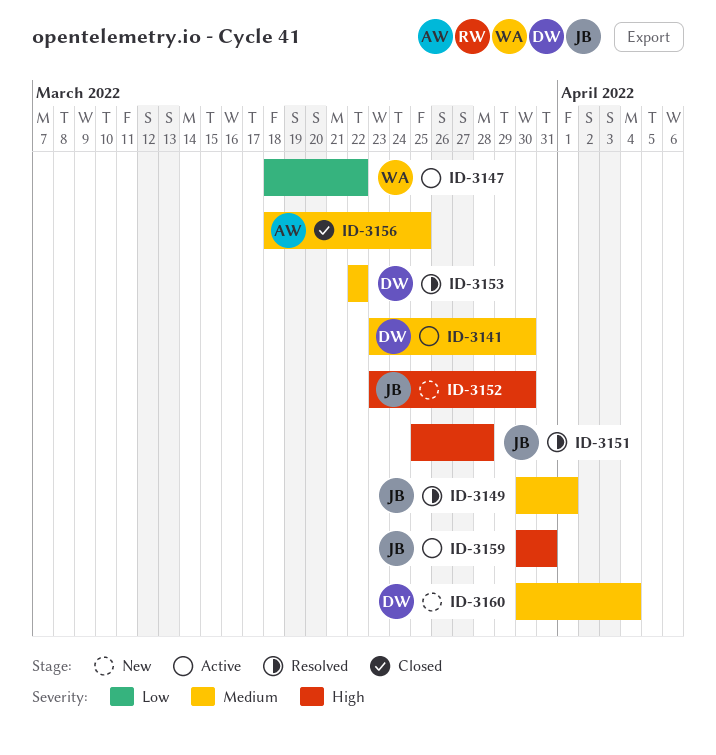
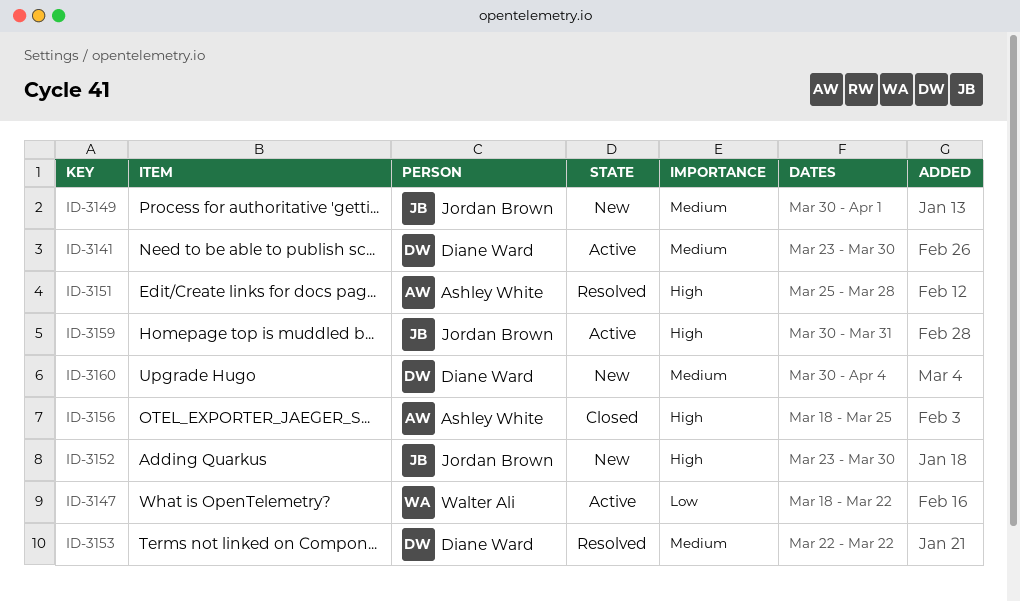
ID-3149, status: Resolved -> New
ID-3151, owner: Jordan Brown -> Ashley White
ID-3156, priority: Medium -> High

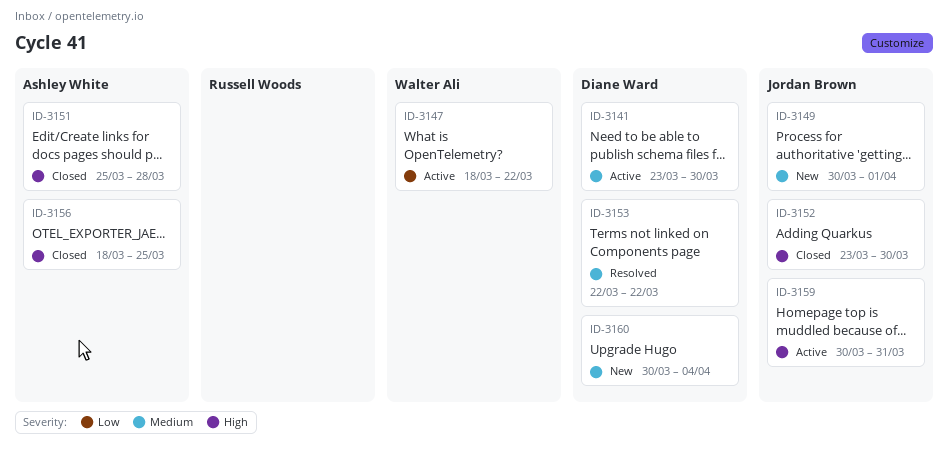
ID-3151, status: Resolved -> Closed
ID-3152, status: New -> Closed

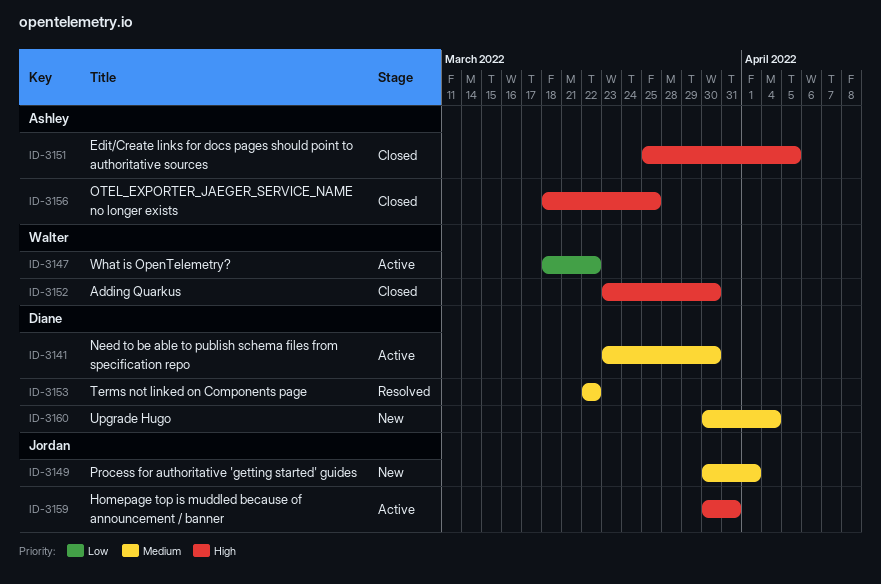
ID-3151, due: Mar 28 -> Apr 5
ID-3152, owner: Jordan Brown -> Walter Ali

